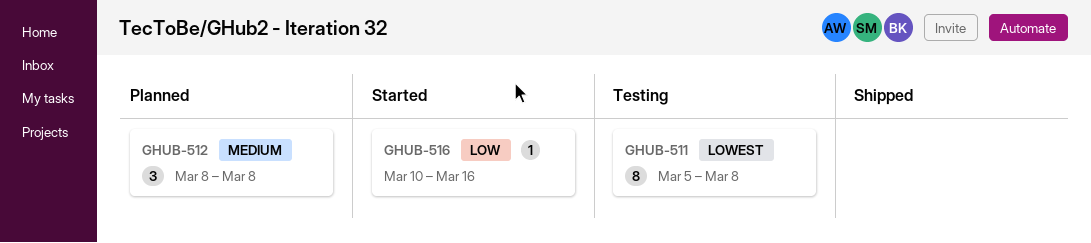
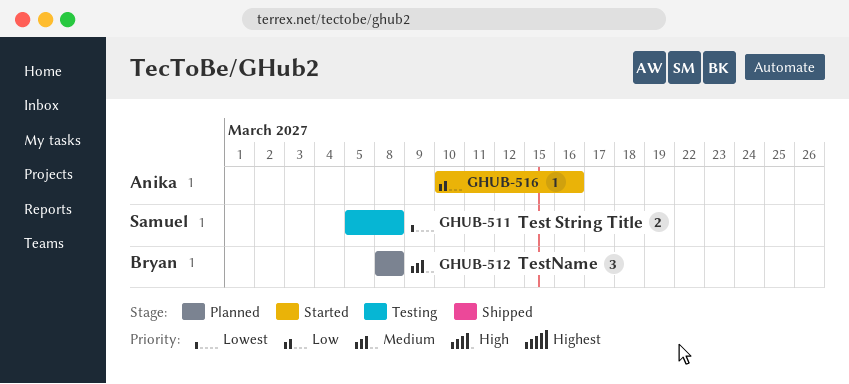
GHUB-511, estimate: 8 -> 2

